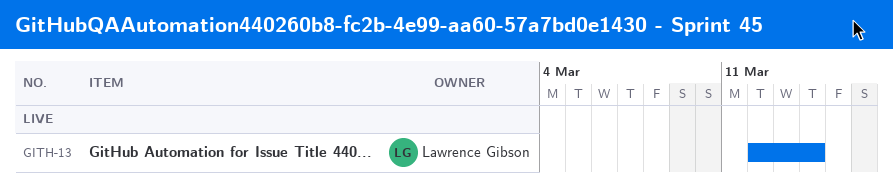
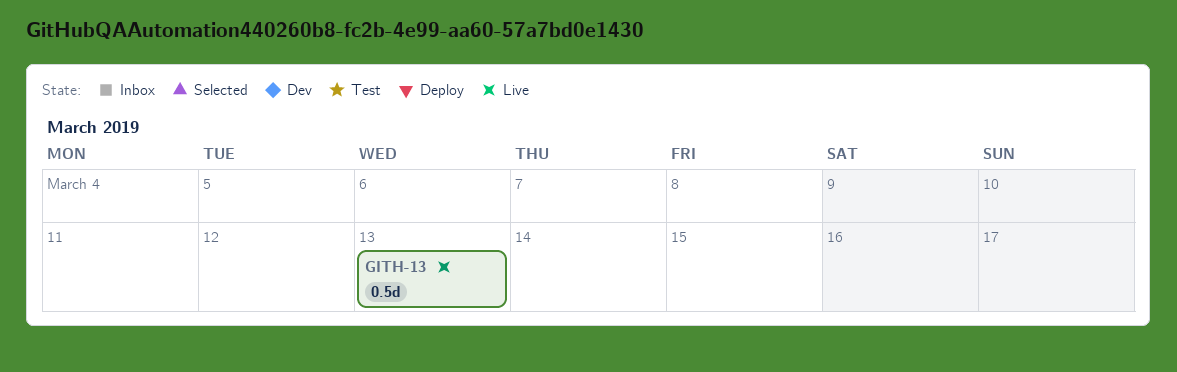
GITH-13, due: Mar 14 -> Mar 13

